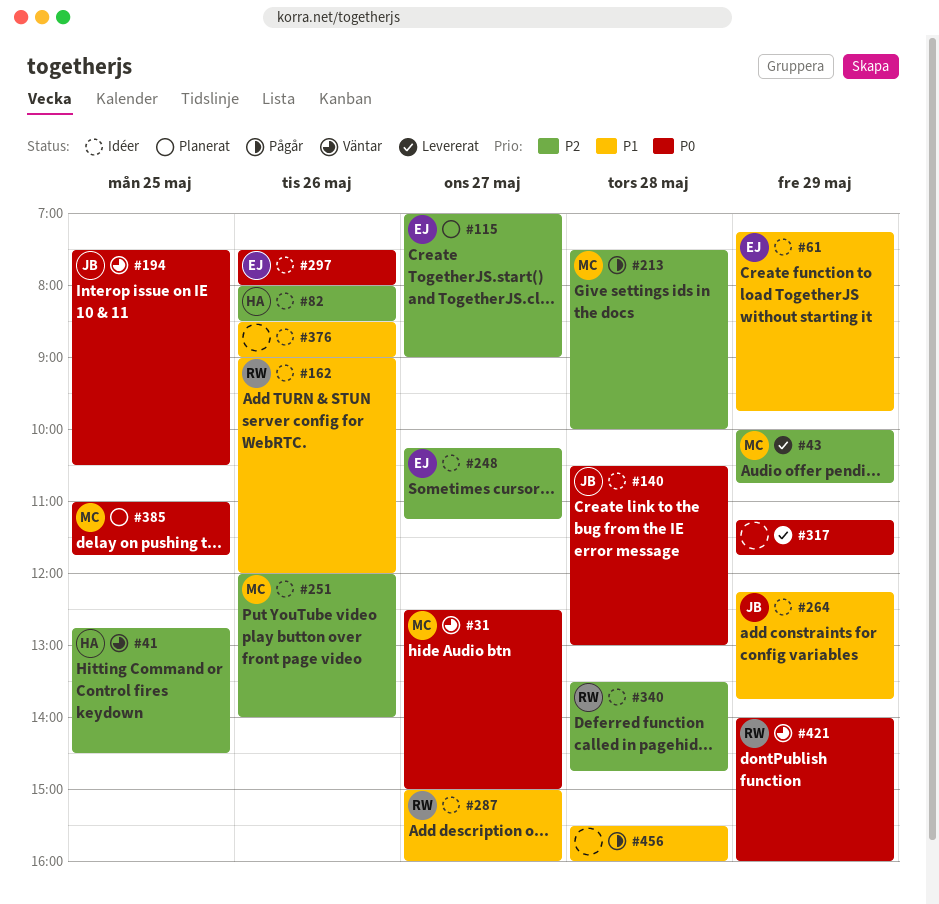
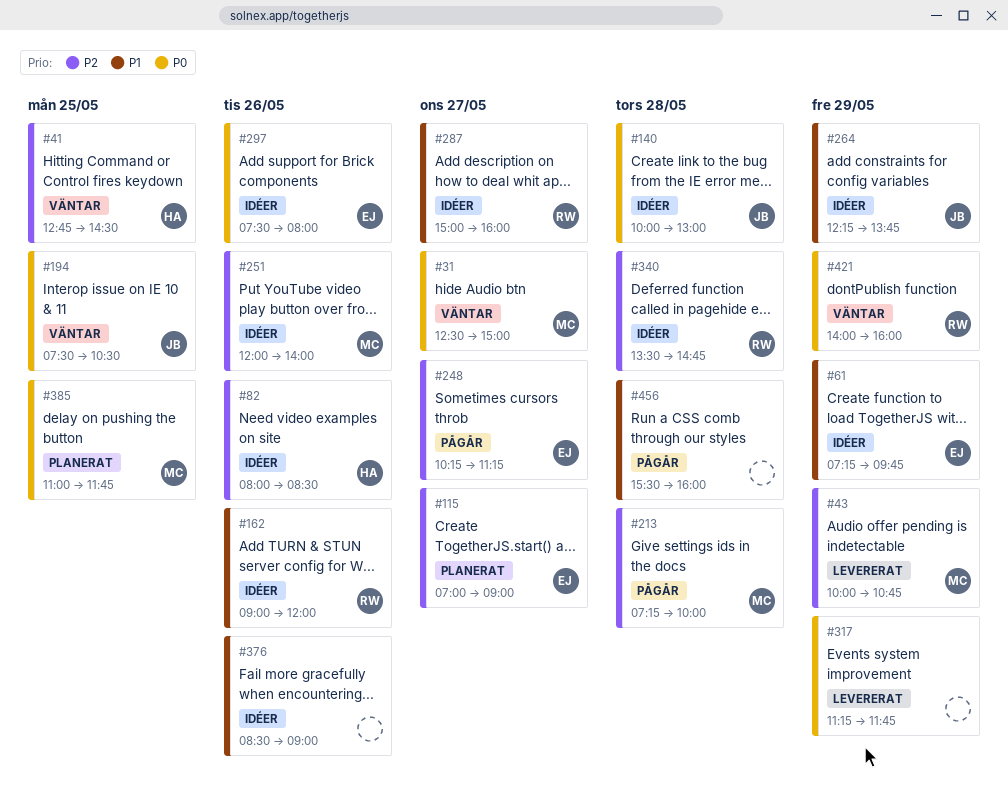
#140, begins: 10:30 -> 10:00
#213, begins: 07:30 -> 07:15
#248, status: Idéer -> Pågår

